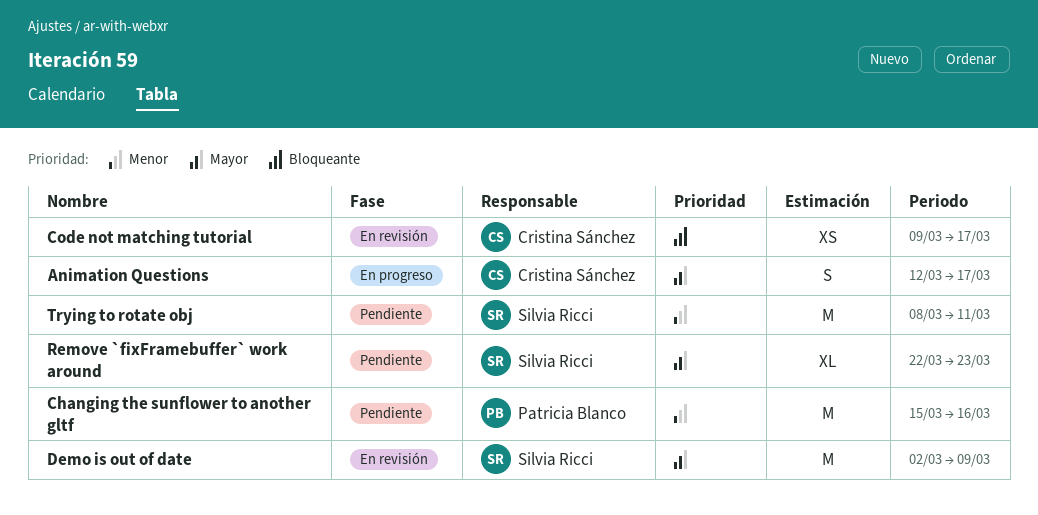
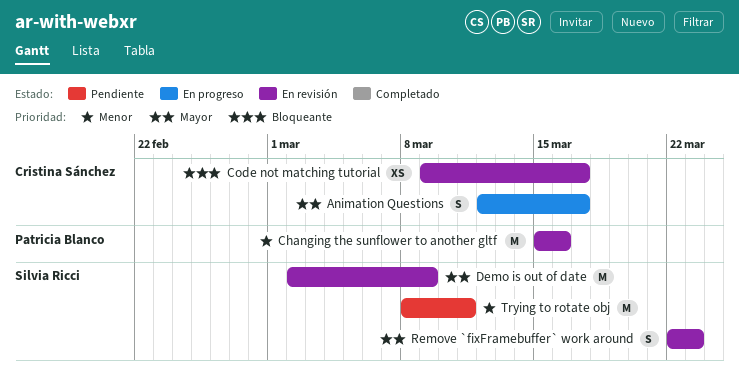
Changing the sunflower to another gltf, status: Pendiente -> En revisión
Remove `fixFramebuffer` work around, status: Pendiente -> En revisión
Remove `fixFramebuffer` work around, estimate: XL -> S

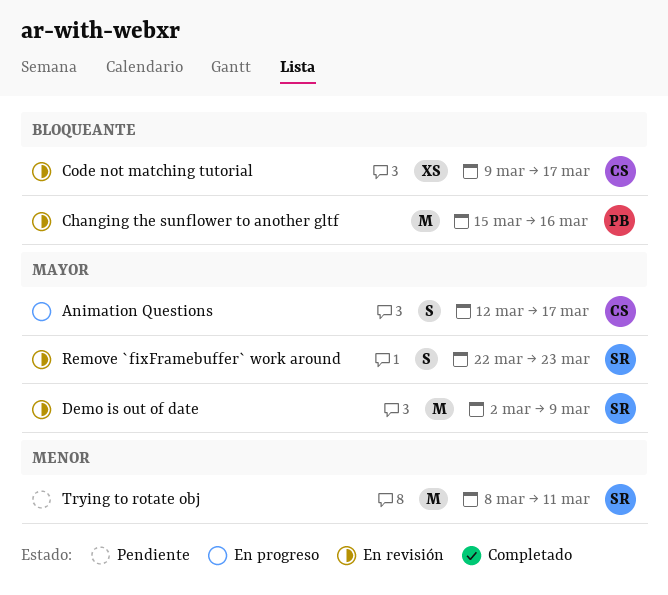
Changing the sunflower to another gltf, priority: Menor -> Bloqueante

